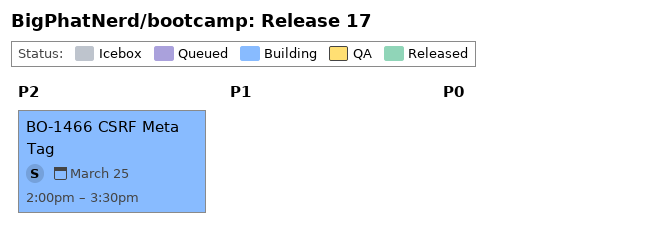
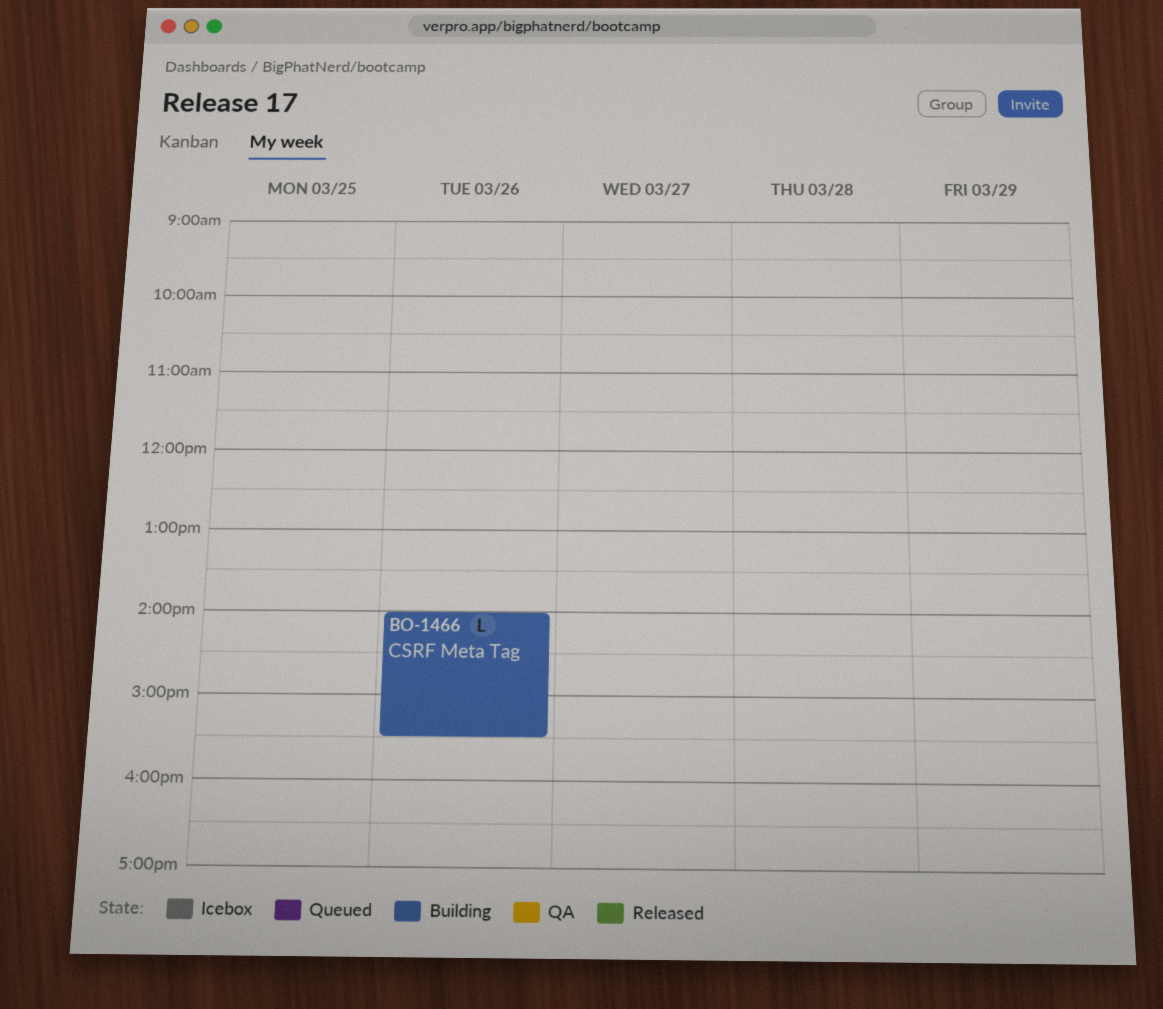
BO-1466, estimate: S -> L
BO-1466, day: Mar 25 -> Mar 26

